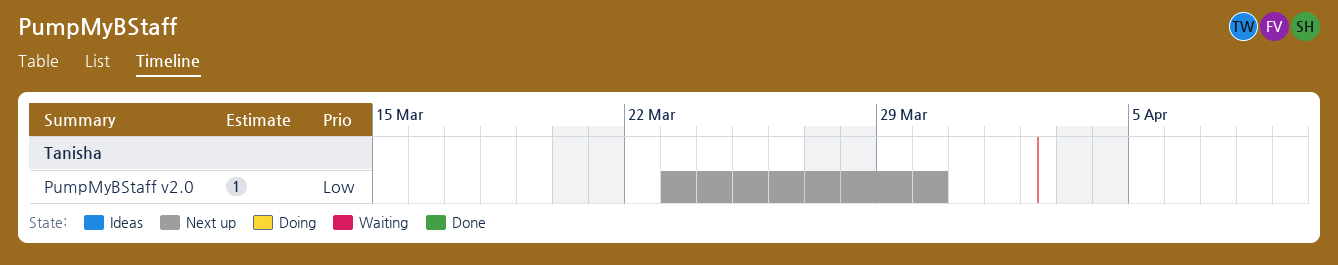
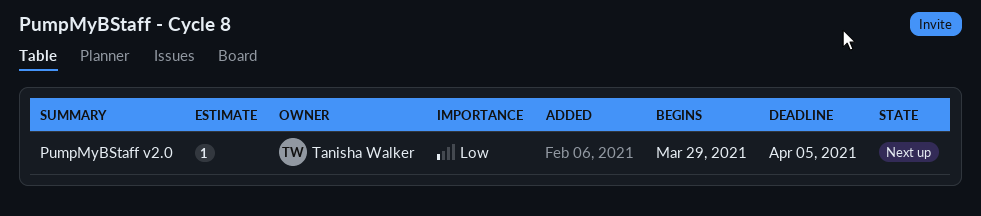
PumpMyBStaff v2.0, start: Mar 23 -> Mar 29
PumpMyBStaff v2.0, due: Mar 30 -> Apr 5

